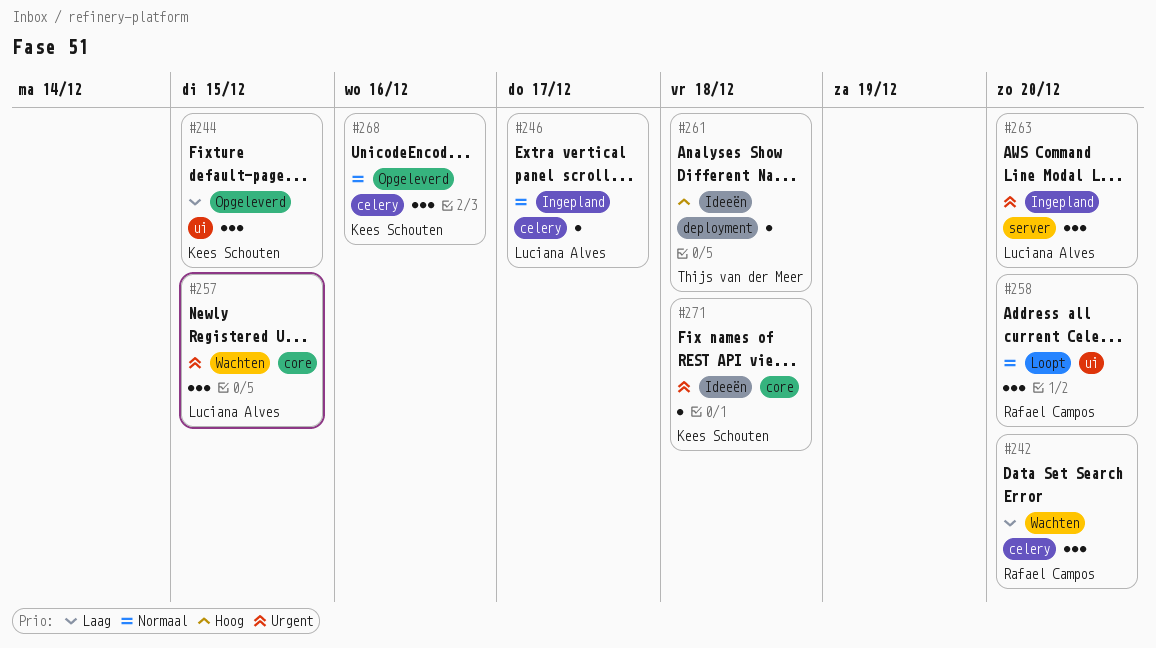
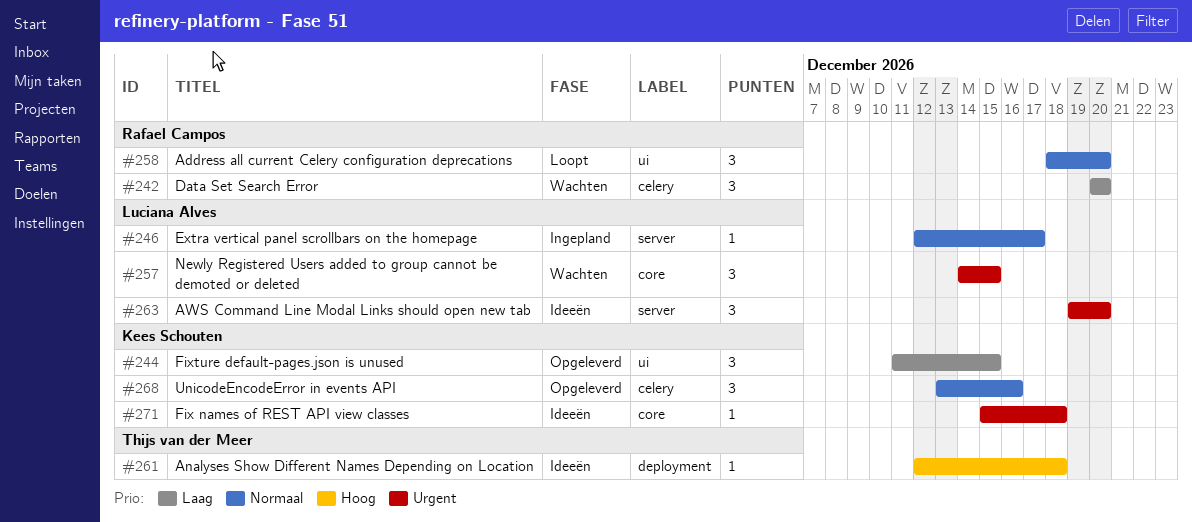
#246, label: celery -> server
#263, status: Ingepland -> Ideeën

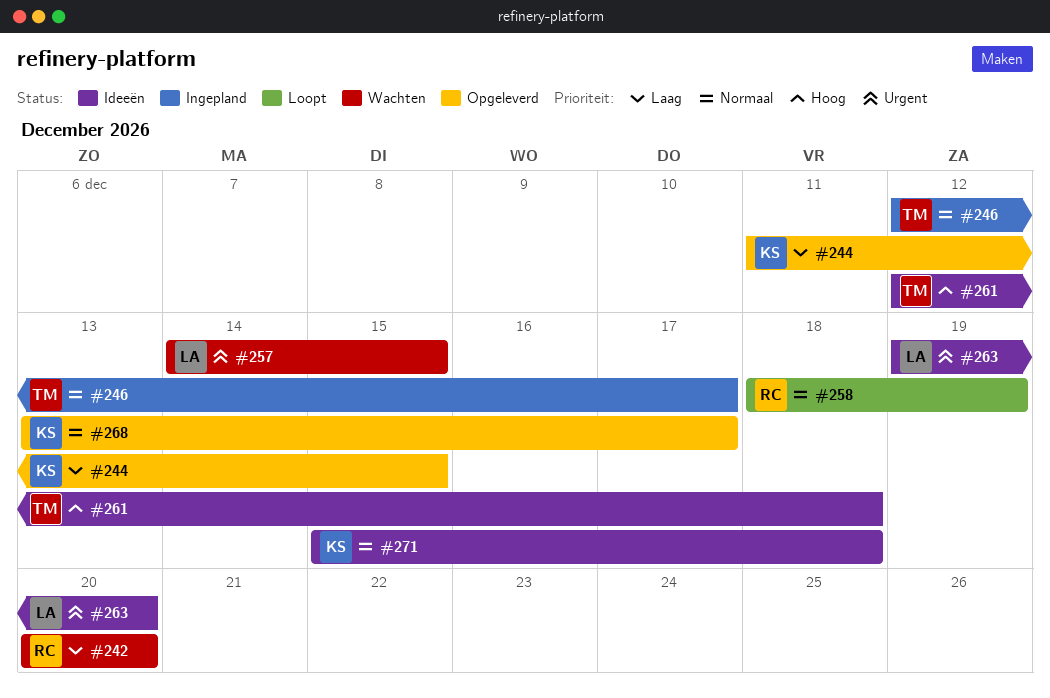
#246, owner: Luciana Alves -> Thijs van der Meer
#258, due: Dec 20 -> Dec 19
#268, due: Dec 16 -> Dec 17
#271, priority: Urgent -> Normaal

